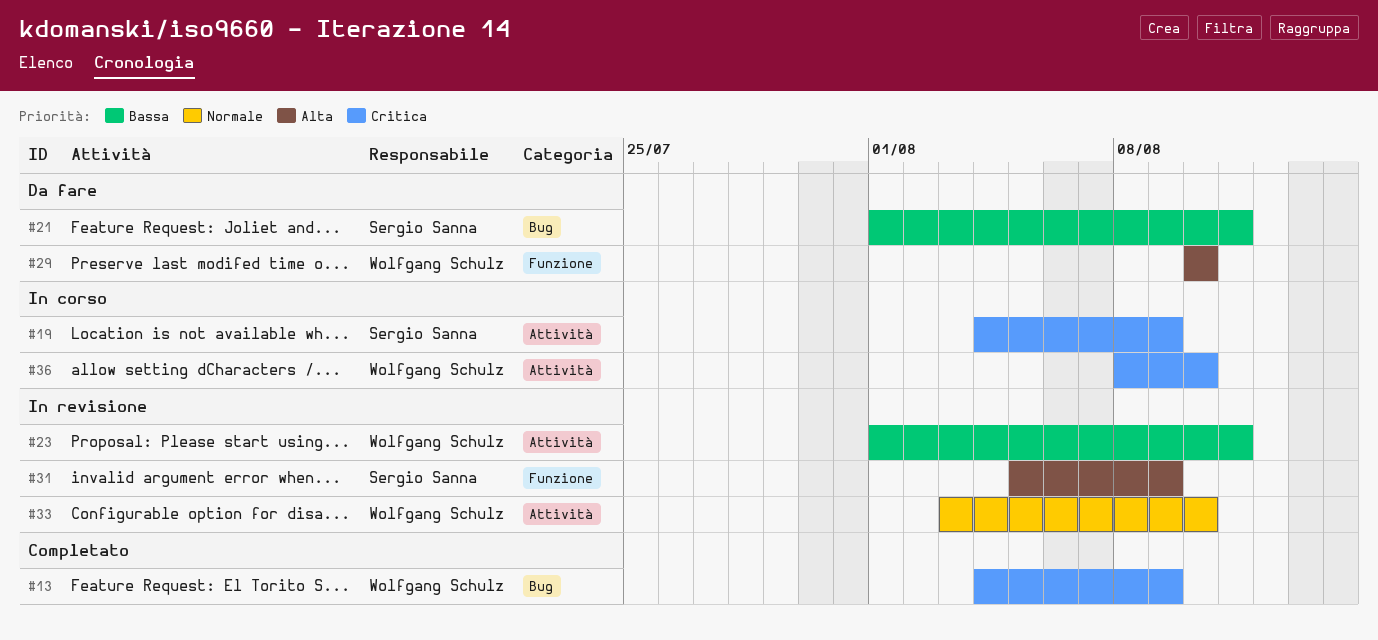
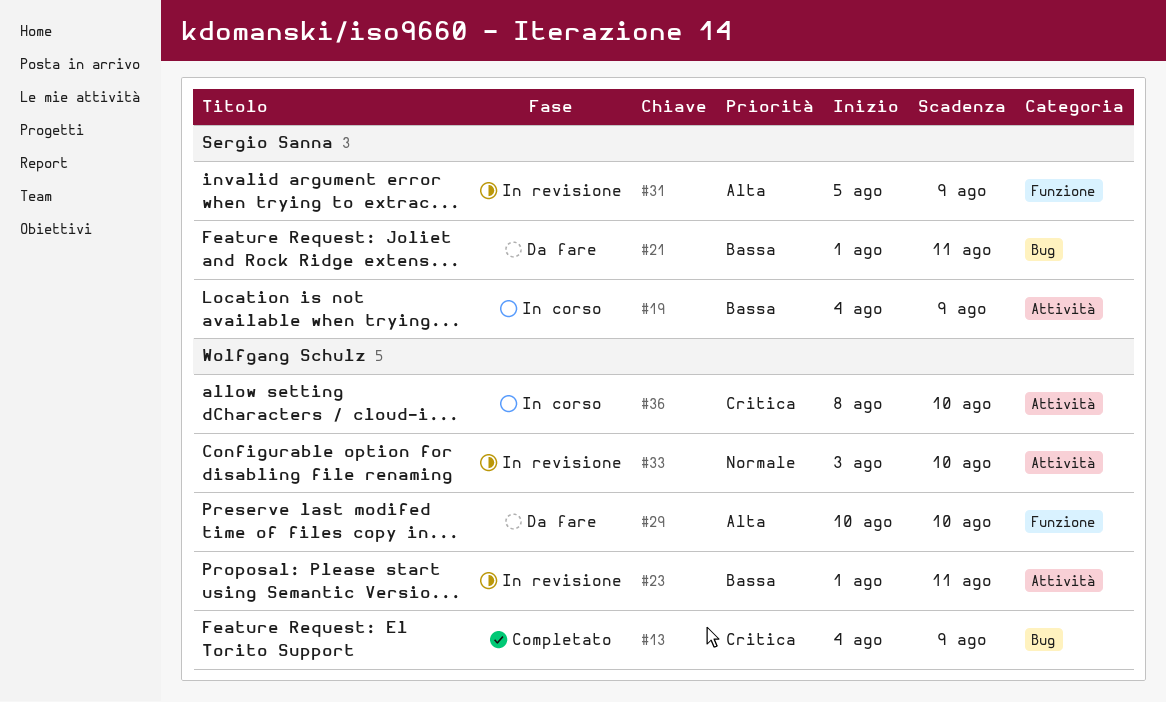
#19, priority: Critica -> Bassa

